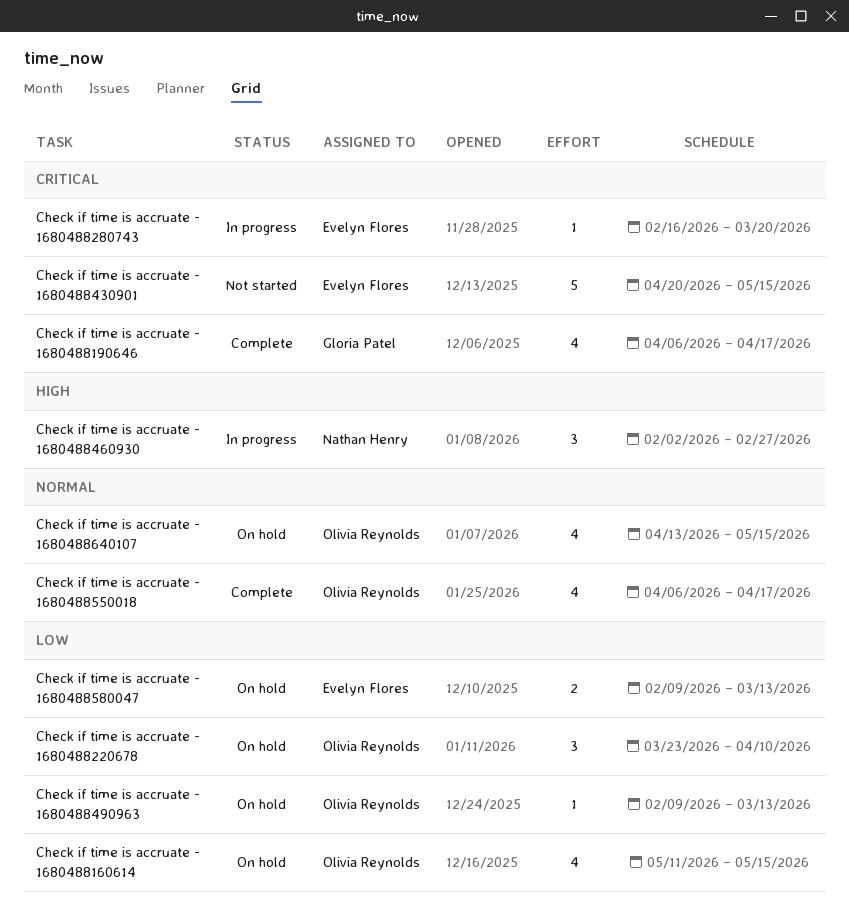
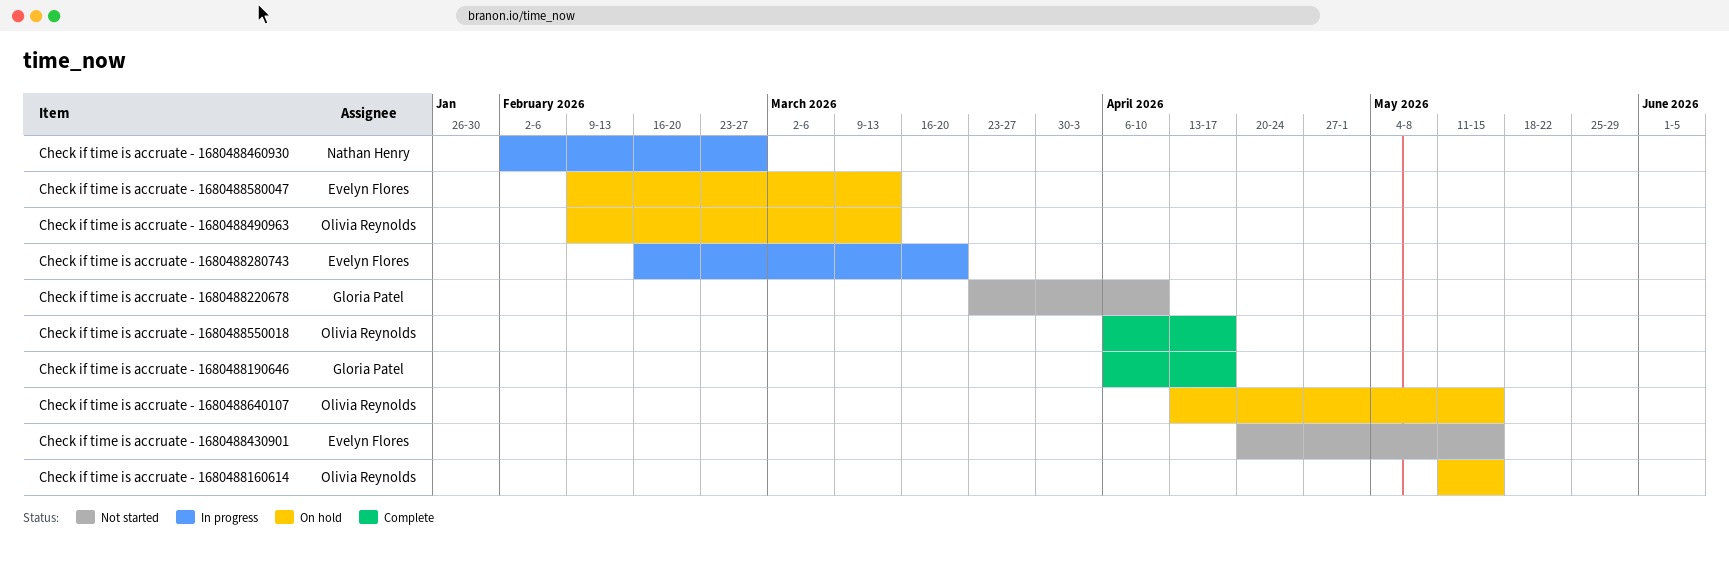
Check if time is accruate - 1680488220678, status: On hold -> Not started
Check if time is accruate - 1680488220678, owner: Olivia Reynolds -> Gloria Patel

